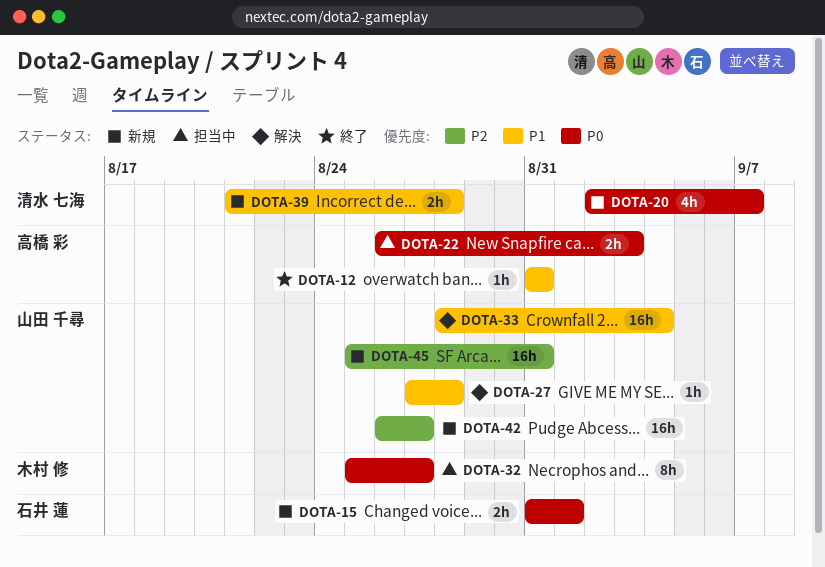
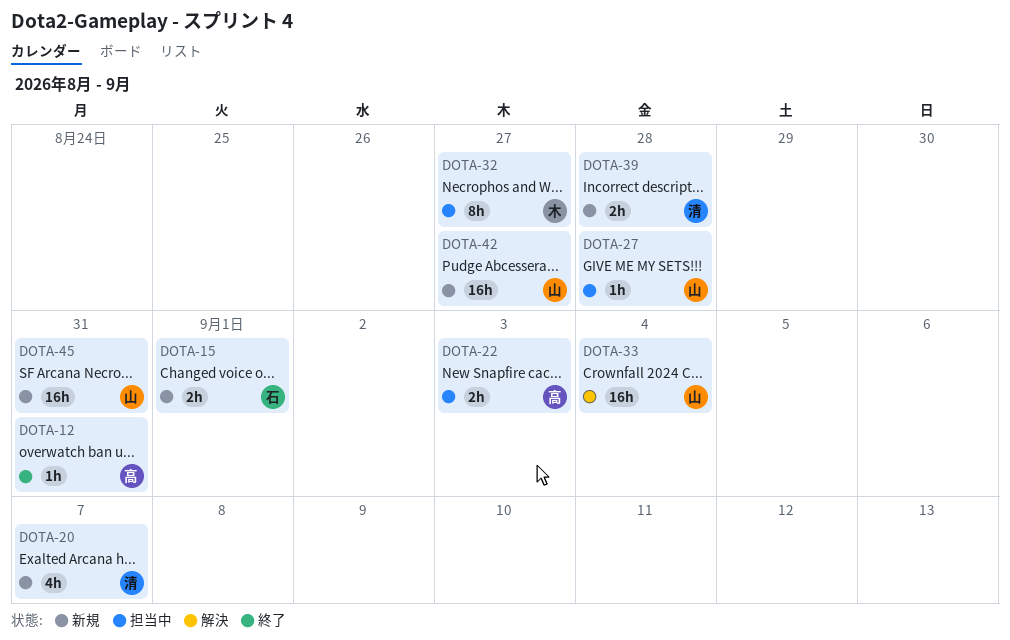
DOTA-27, status: 解決 -> 担当中

